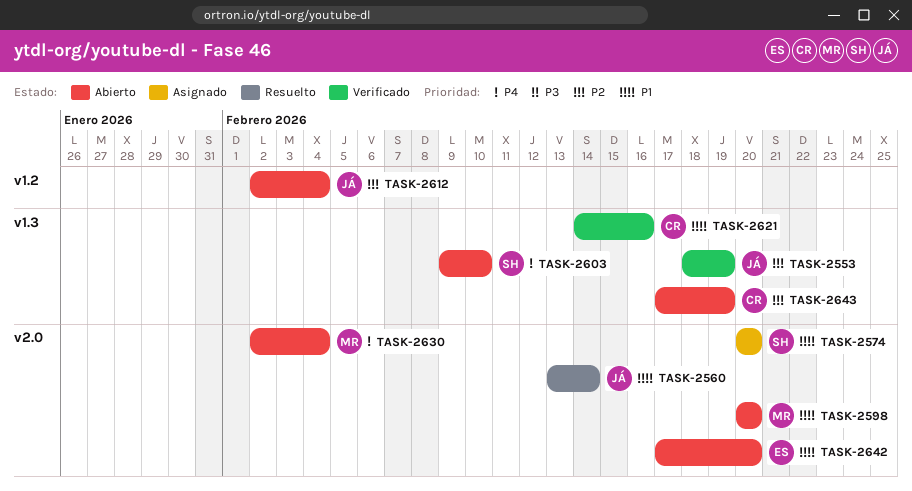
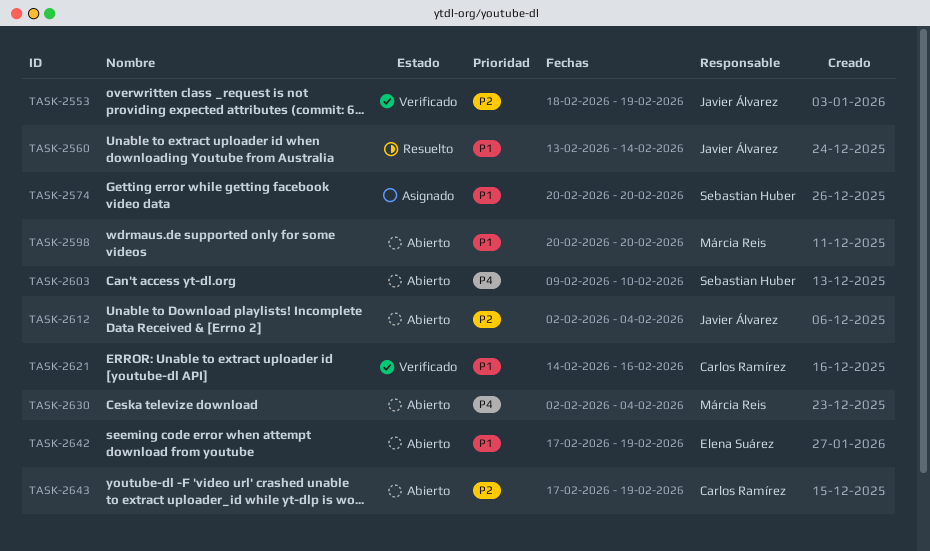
TASK-2642, due: Feb 20 -> Feb 19

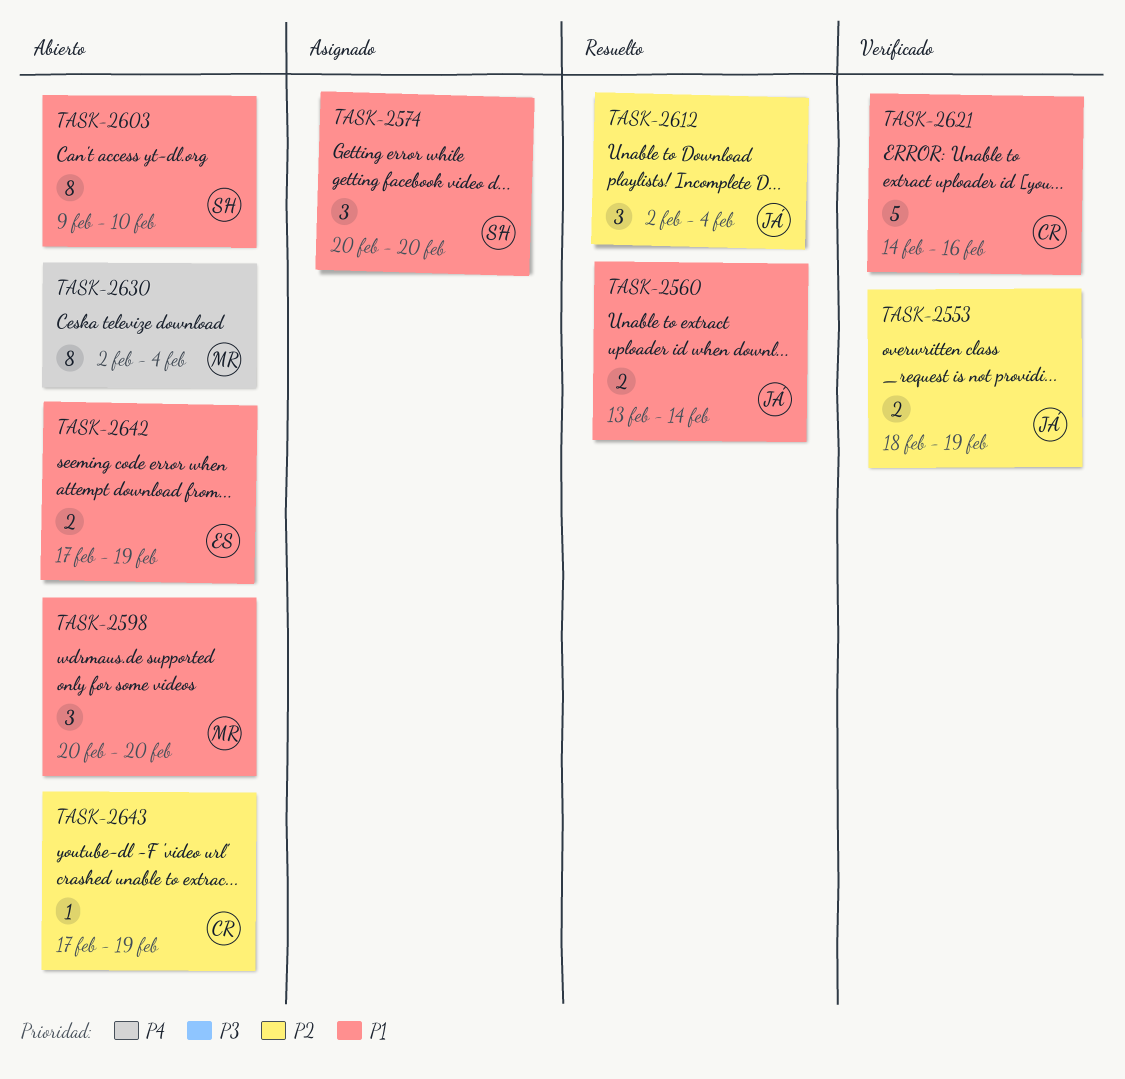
TASK-2603, priority: P4 -> P1
TASK-2612, status: Abierto -> Resuelto

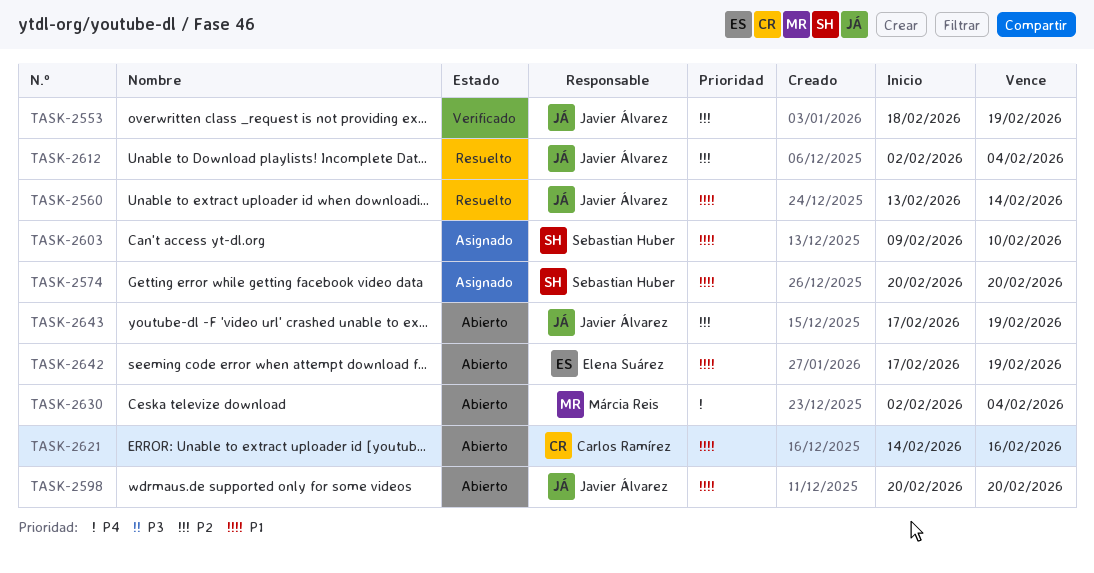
TASK-2598, owner: Márcia Reis -> Javier Álvarez
TASK-2603, status: Abierto -> Asignado
TASK-2621, status: Verificado -> Abierto
TASK-2643, owner: Carlos Ramírez -> Javier Álvarez

